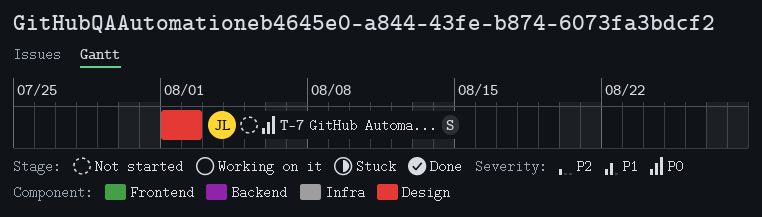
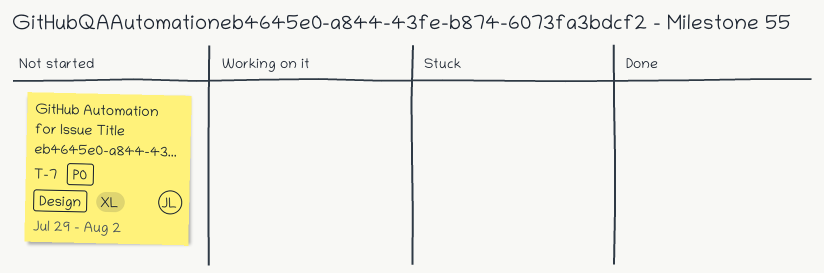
T-7, estimate: S -> XL
T-7, start: Aug 1 -> Jul 29

